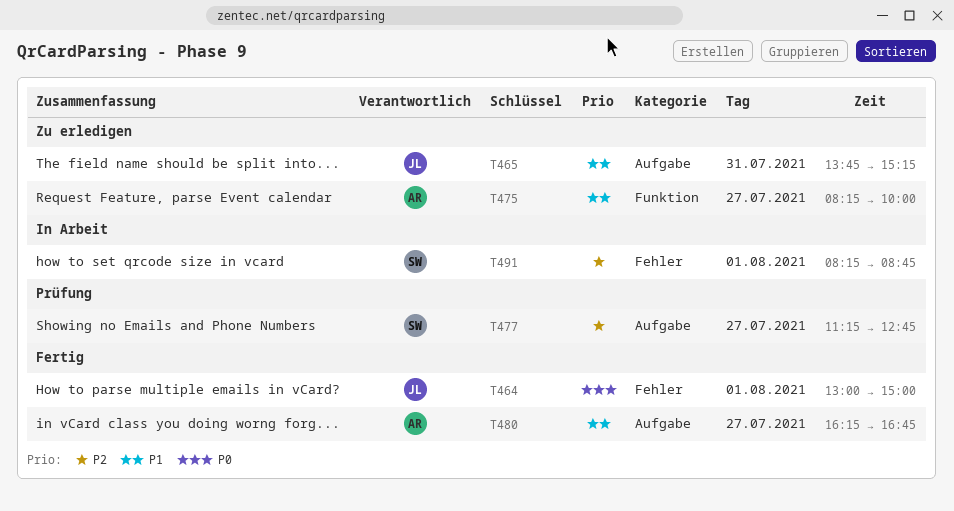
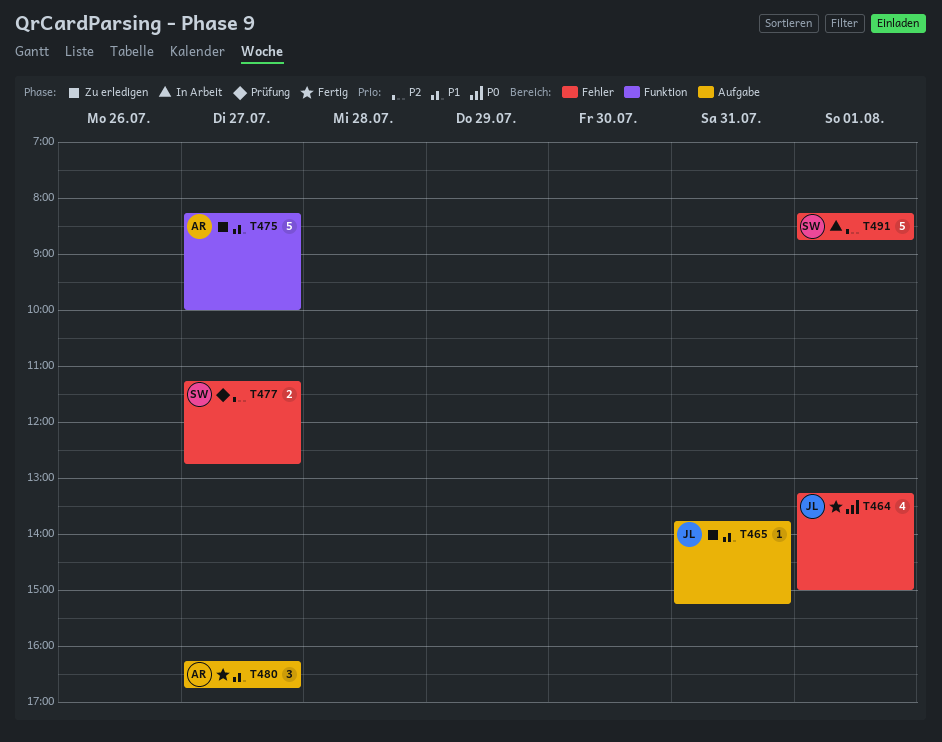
T464, begins: 13:00 -> 13:15
T477, label: Aufgabe -> Fehler

